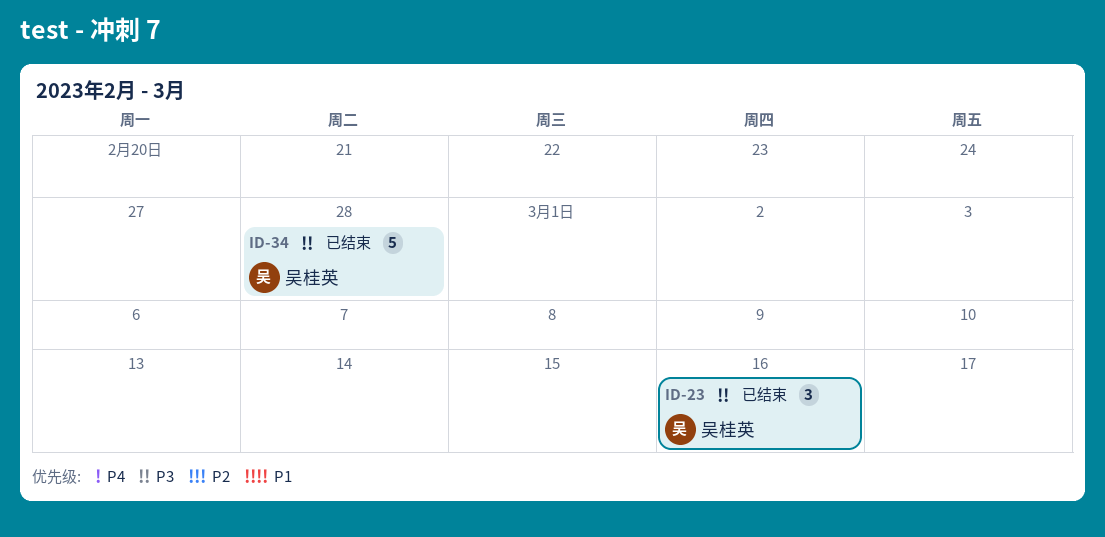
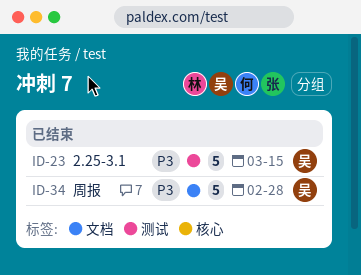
ID-23, estimate: 3 -> 5
ID-23, due: Mar 16 -> Mar 15

